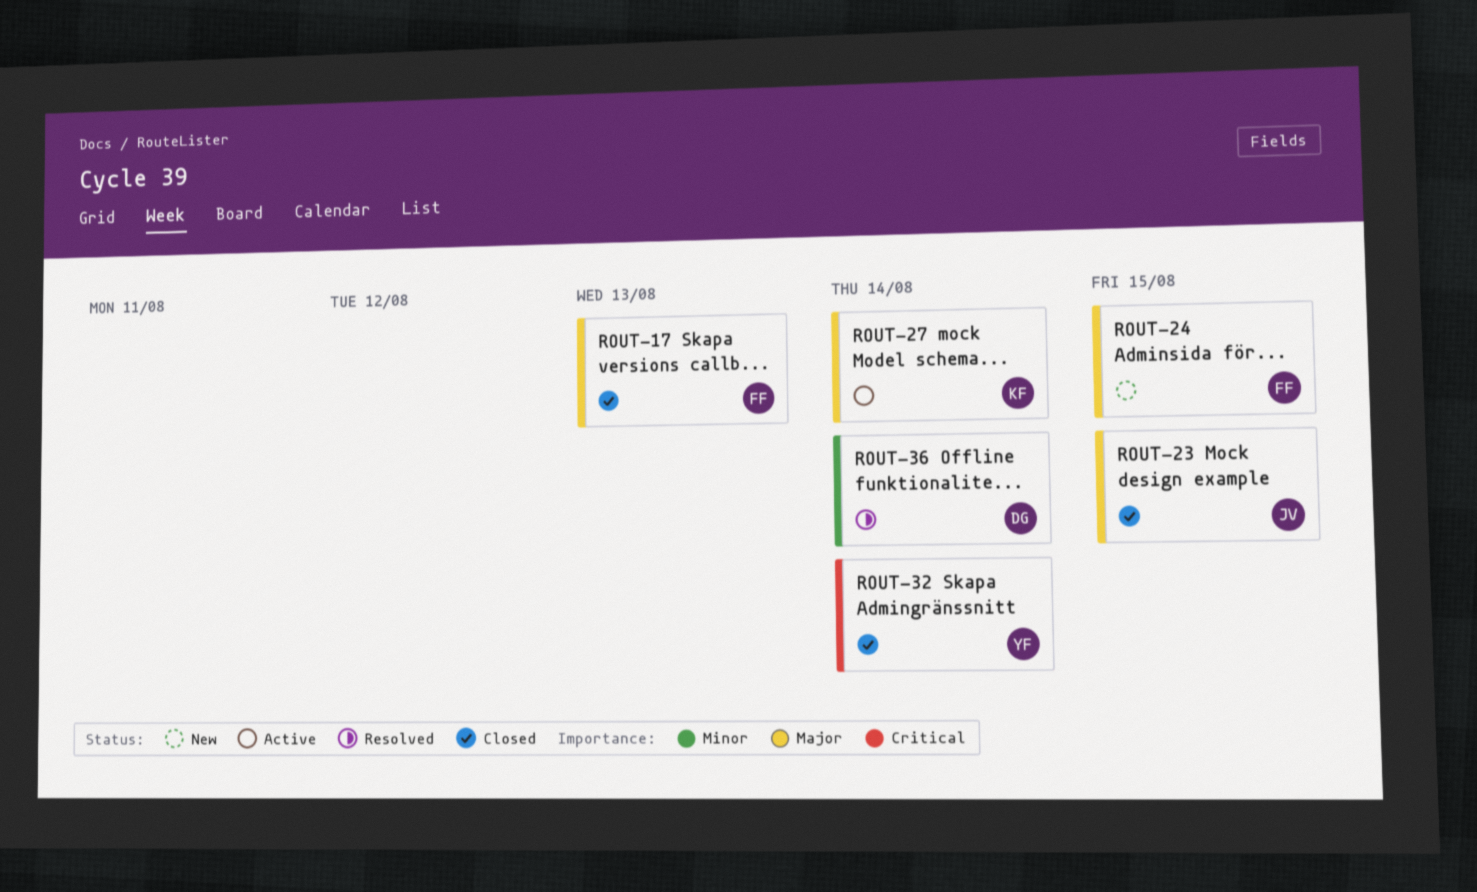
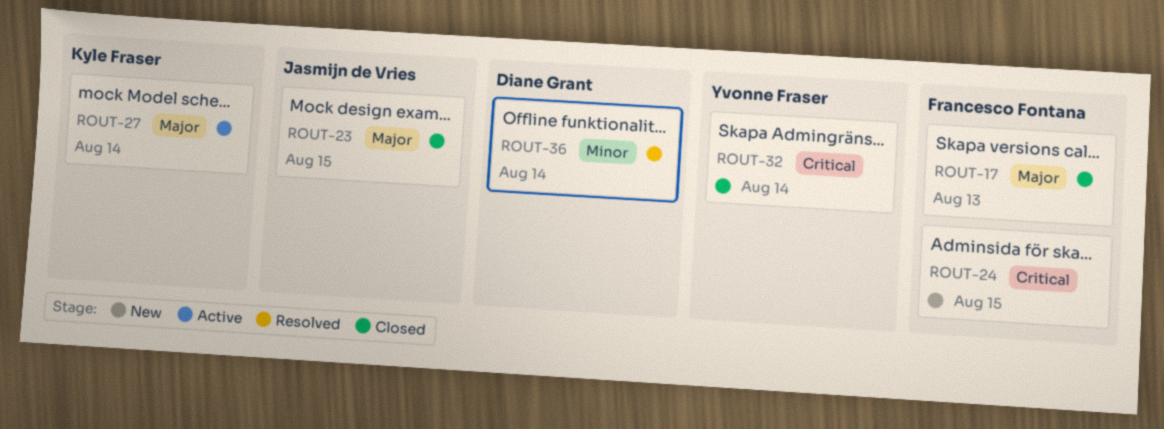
ROUT-24, priority: Major -> Critical

